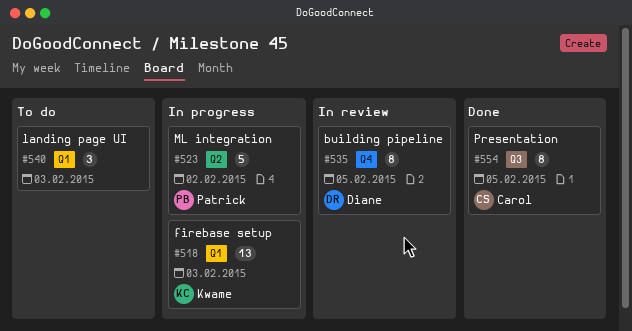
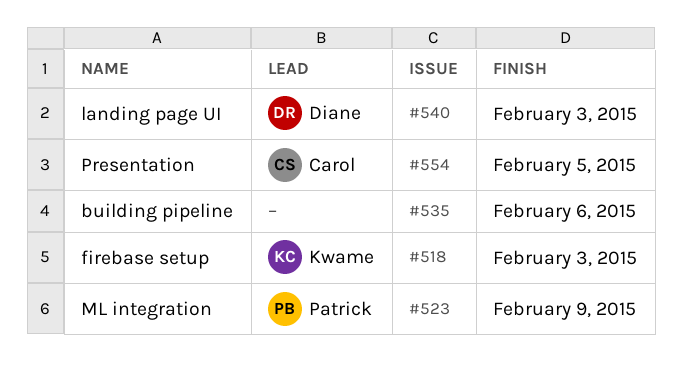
#523, due: Feb 2 -> Feb 9
#535, owner: Diane -> none
#535, due: Feb 5 -> Feb 6
#540, owner: none -> Diane

